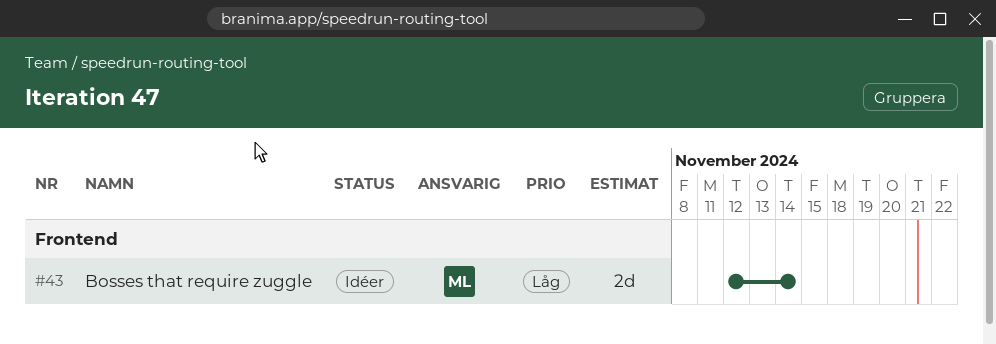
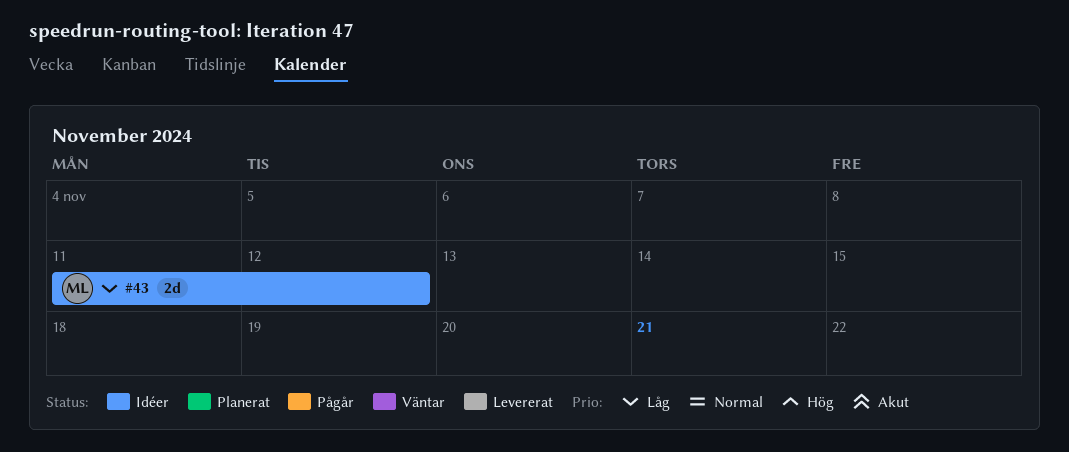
#43, start: Nov 12 -> Nov 11
#43, due: Nov 14 -> Nov 12

